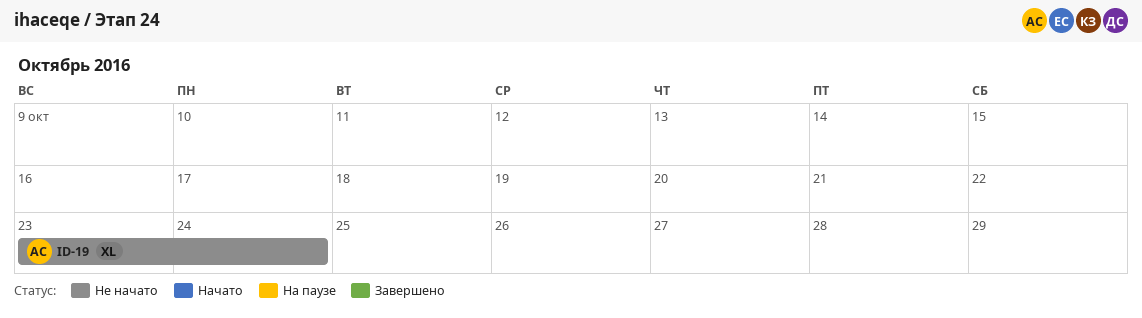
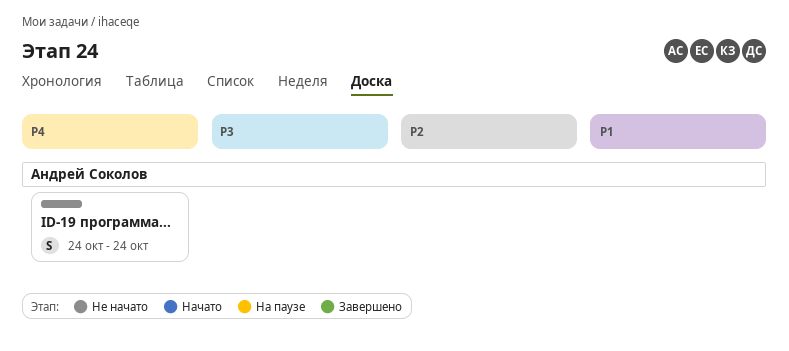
ID-19, estimate: XL -> S
ID-19, start: Oct 23 -> Oct 24

